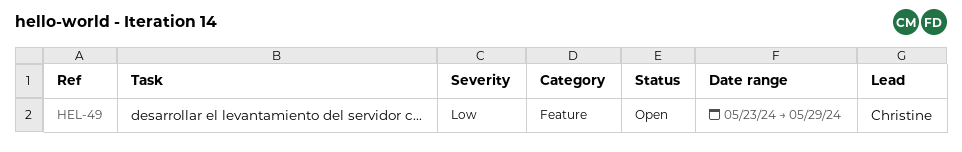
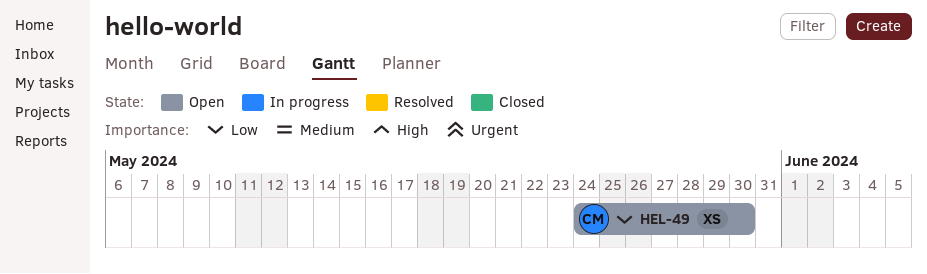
HEL-49, start: May 23 -> May 24
HEL-49, due: May 29 -> May 30

